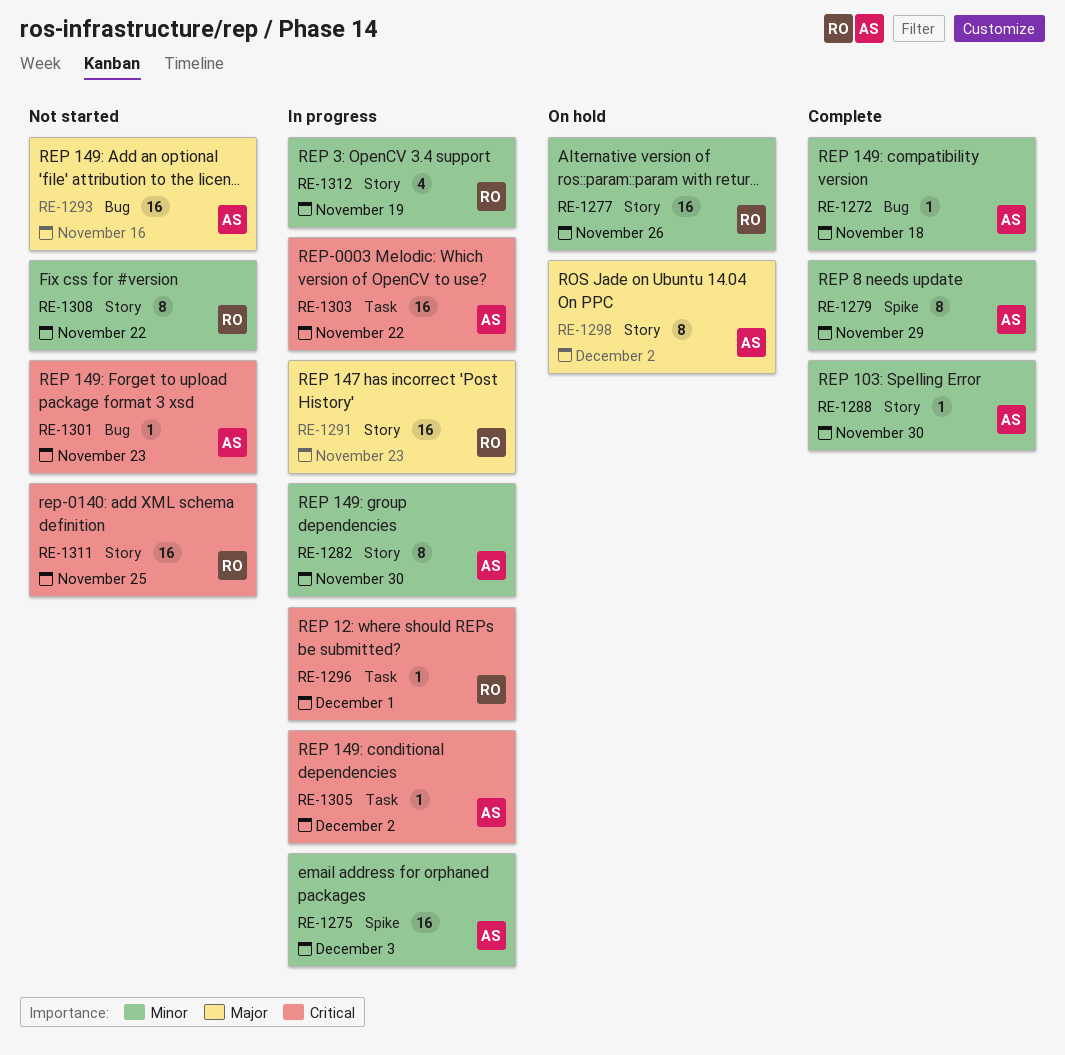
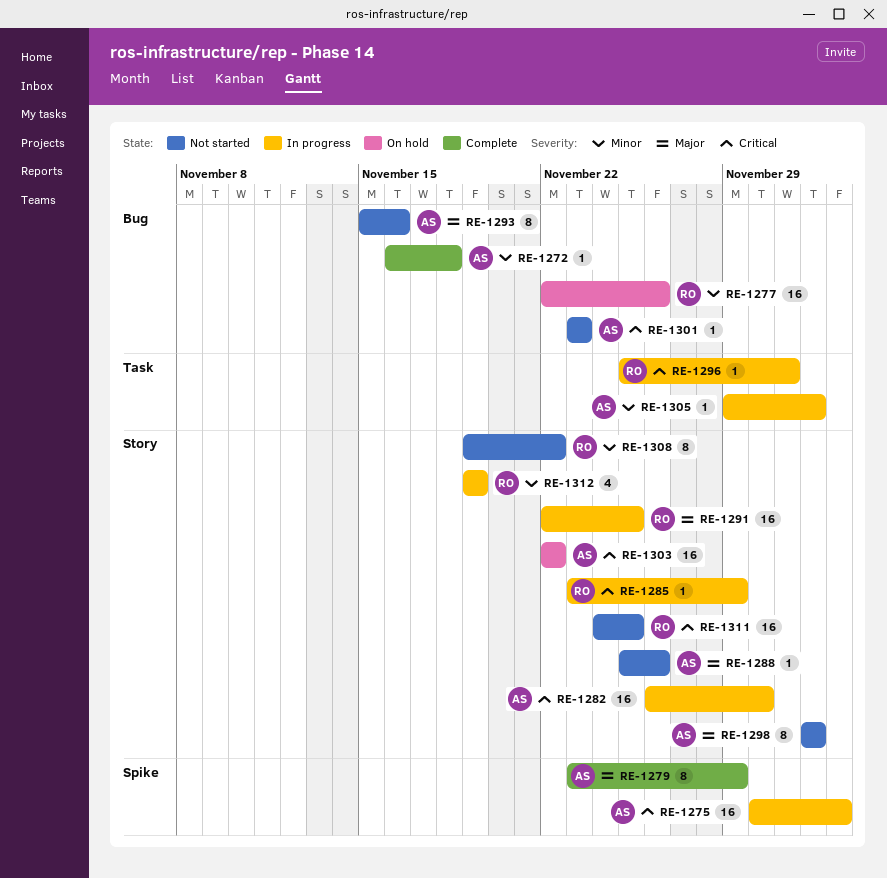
RE-1275, priority: Minor -> Critical
RE-1277, label: Story -> Bug
RE-1279, priority: Minor -> Major
RE-1282, priority: Minor -> Critical
RE-1282, estimate: 8 -> 16
RE-1285: none -> present
RE-1288, status: Complete -> Not started
RE-1288, priority: Minor -> Major
RE-1288, due: Nov 30 -> Nov 26
RE-1291, due: Nov 23 -> Nov 25
RE-1293, estimate: 16 -> 8
RE-1298, status: On hold -> Not started
RE-1303, status: In progress -> On hold
RE-1303, label: Task -> Story
RE-1305, priority: Critical -> Minor

